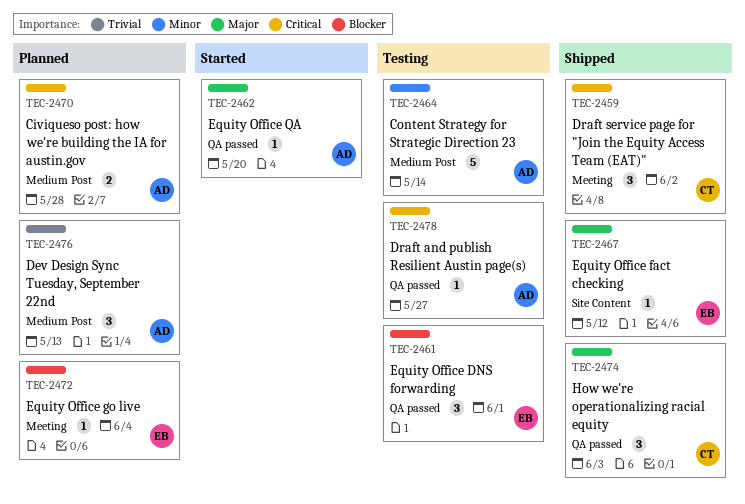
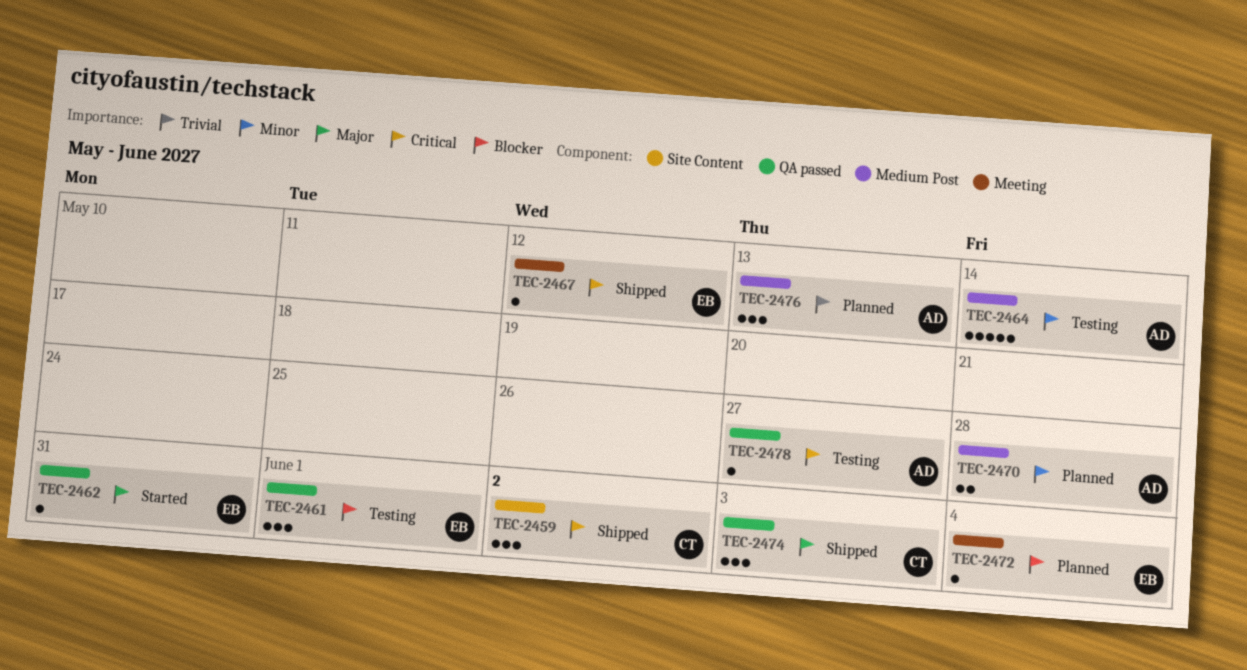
TEC-2459, label: Meeting -> Site Content
TEC-2462, owner: AD -> EB
TEC-2462, due: May 20 -> May 31
TEC-2467, priority: Major -> Critical
TEC-2467, label: Site Content -> Meeting
TEC-2470, priority: Critical -> Minor

